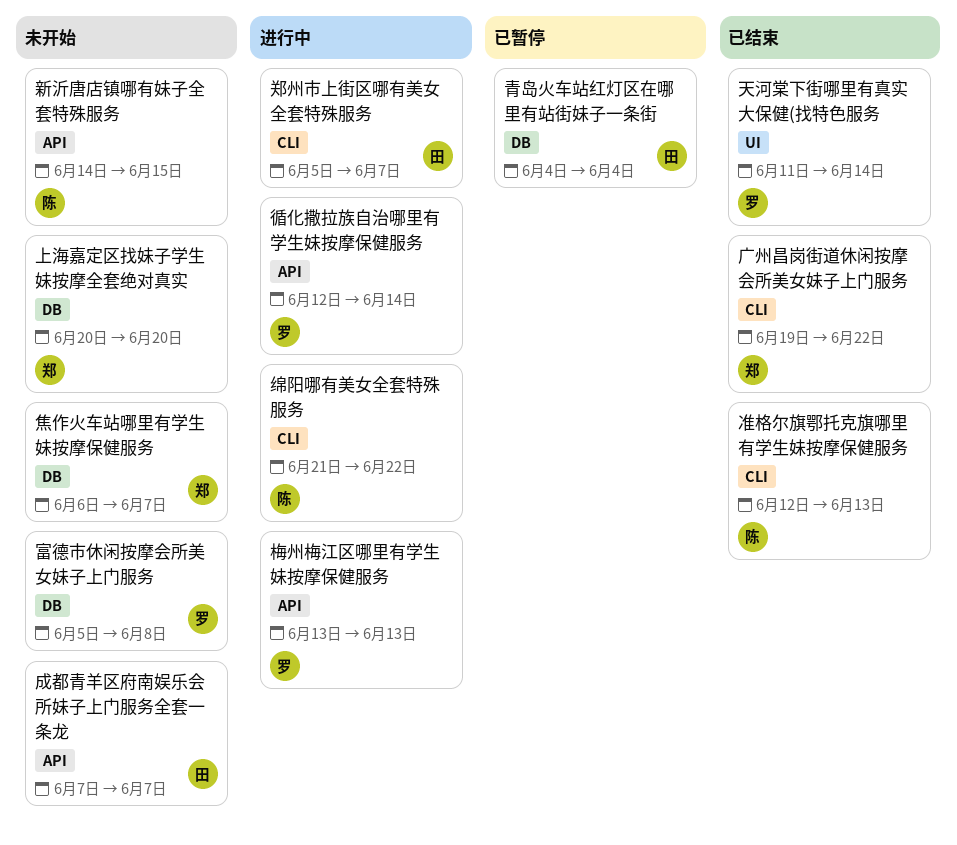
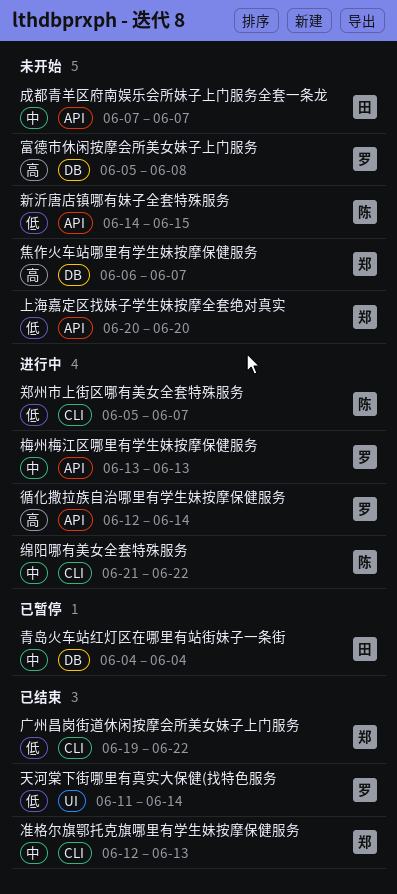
上海嘉定区找妹子学生妹按摩全套绝对真实, label: DB -> API
准格尔旗鄂托克旗哪里有学生妹按摩保健服务, owner: 陈 -> 郑
郑州市上街区哪有美女全套特殊服务, owner: 田 -> 陈

